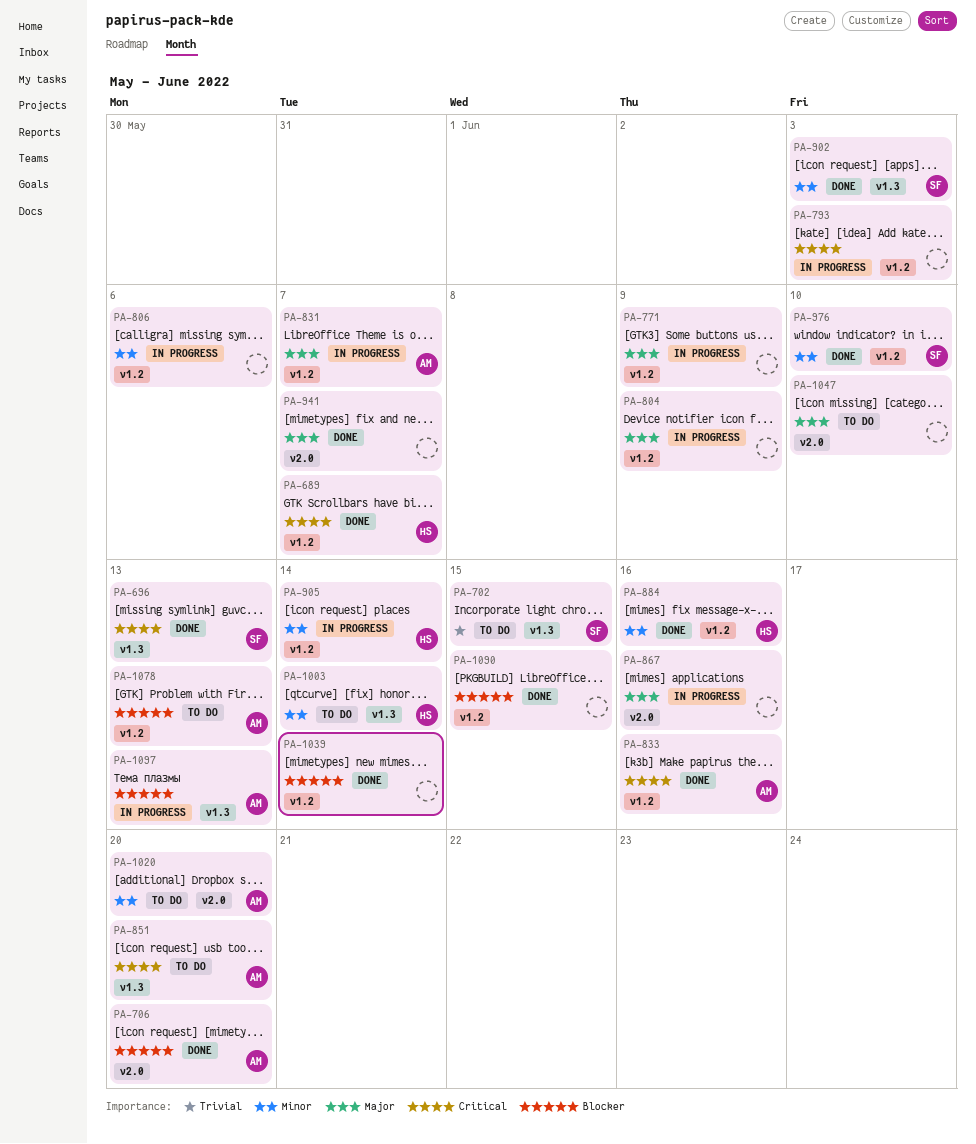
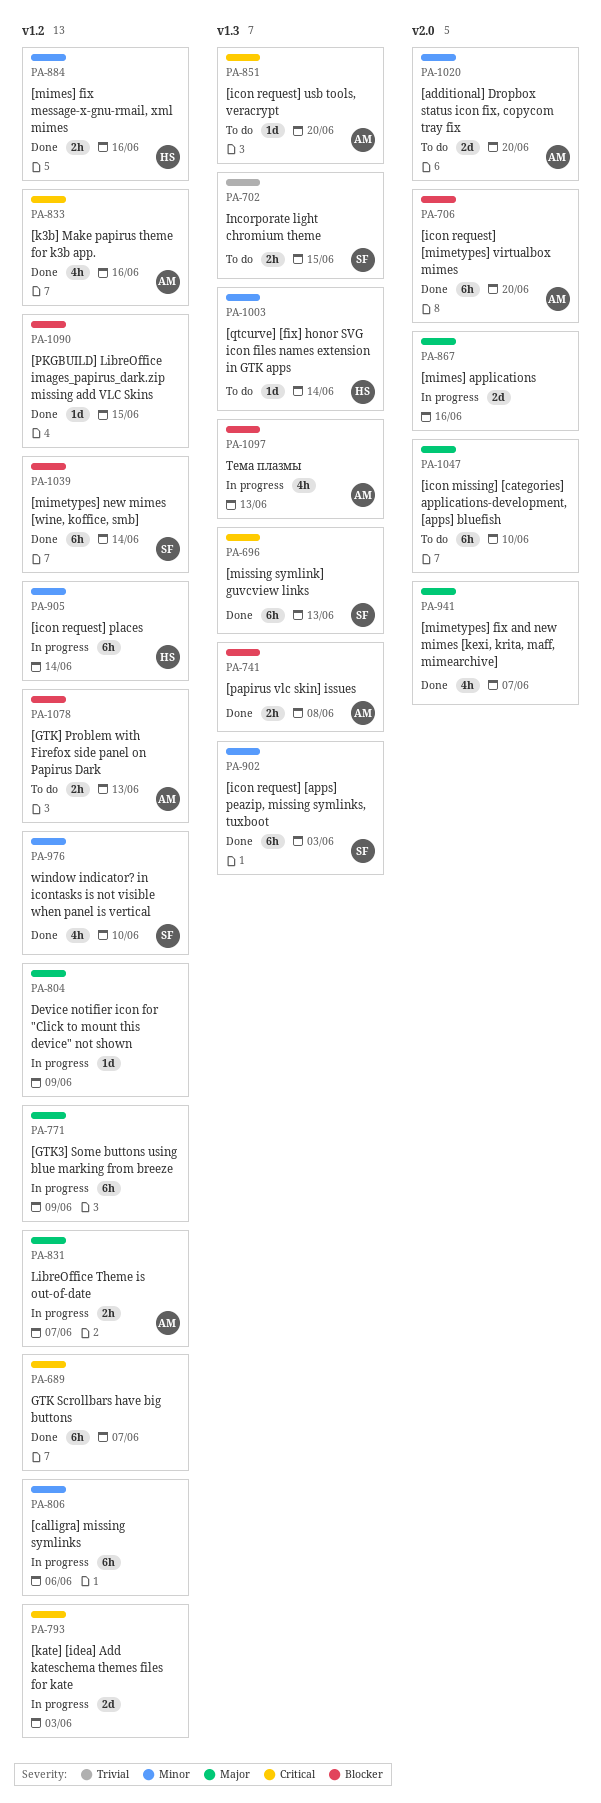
PA-689, owner: HS -> none
PA-741: none -> present
PA-1039, owner: none -> SF

